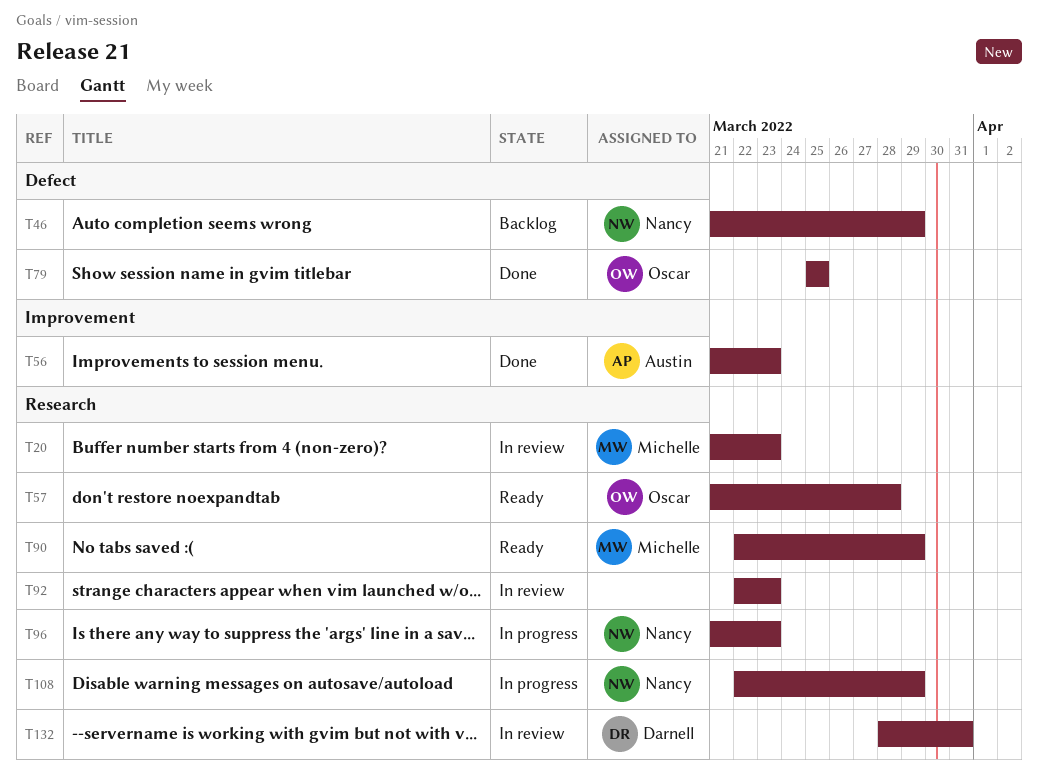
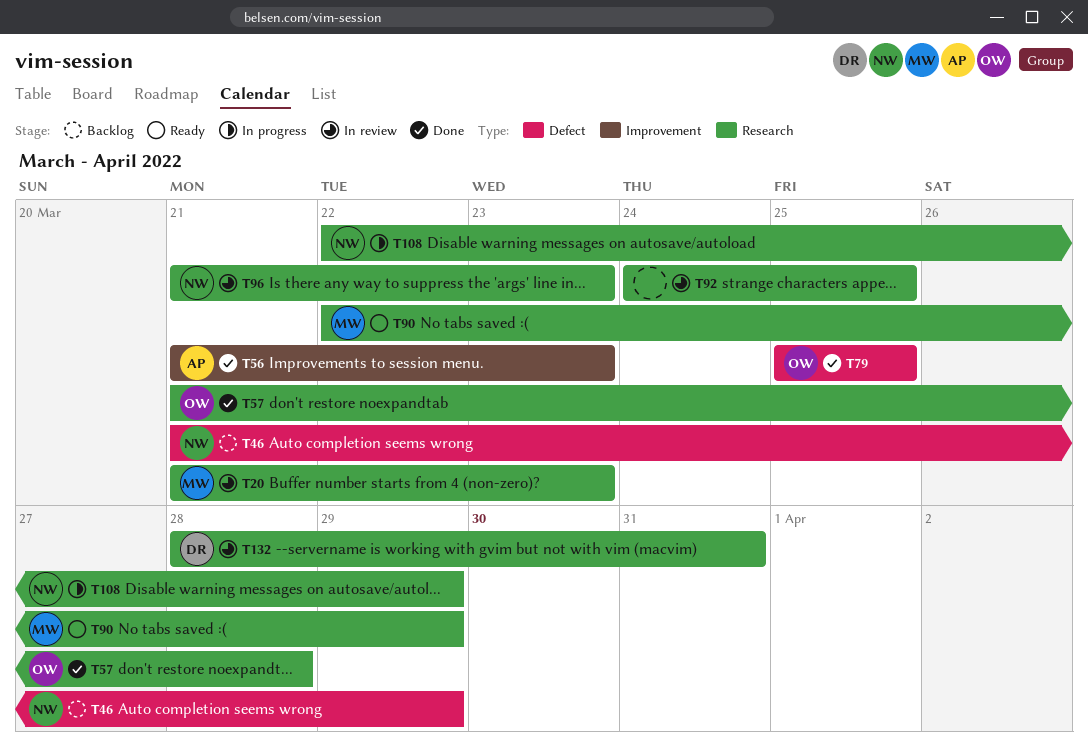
T57, status: Ready -> Done
T92, start: Mar 22 -> Mar 24
T92, due: Mar 23 -> Mar 25
T96, status: In progress -> In review

